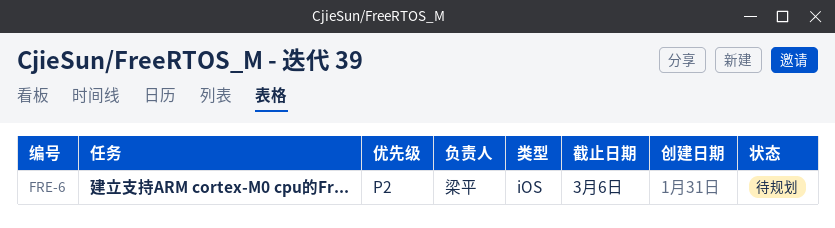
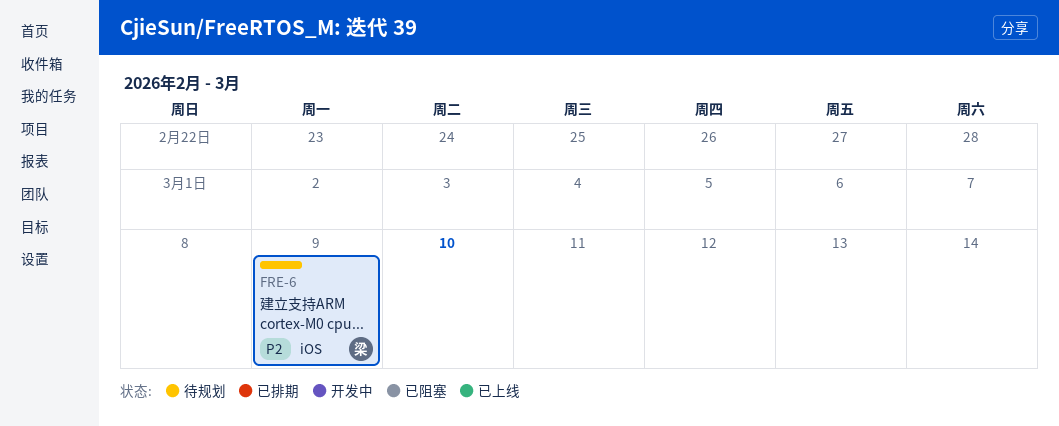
FRE-6, due: Mar 6 -> Mar 9

